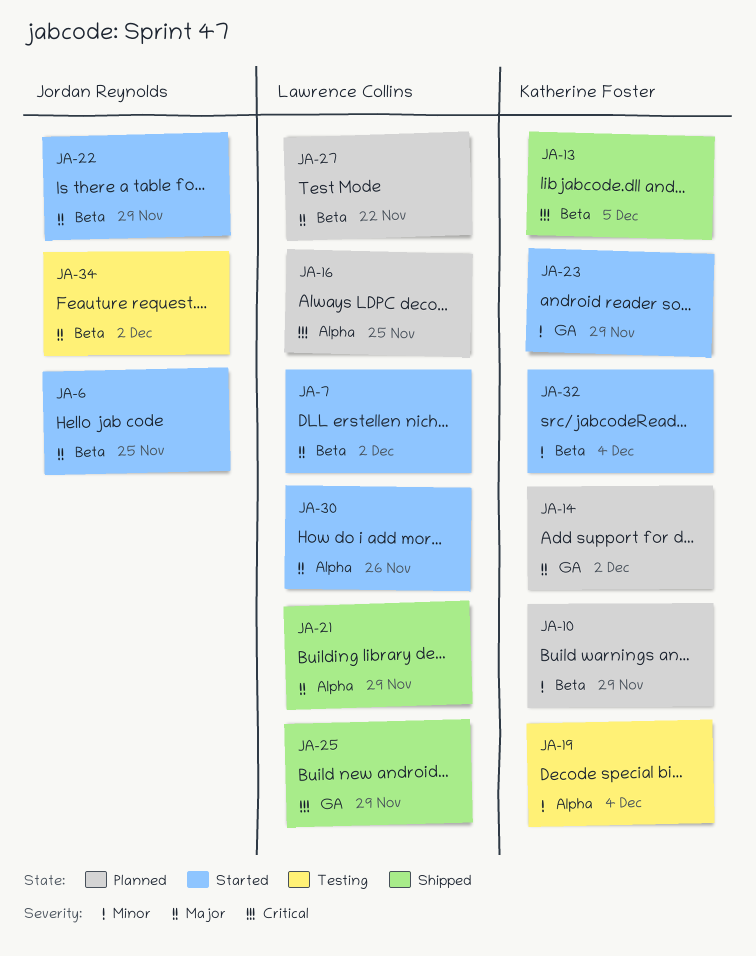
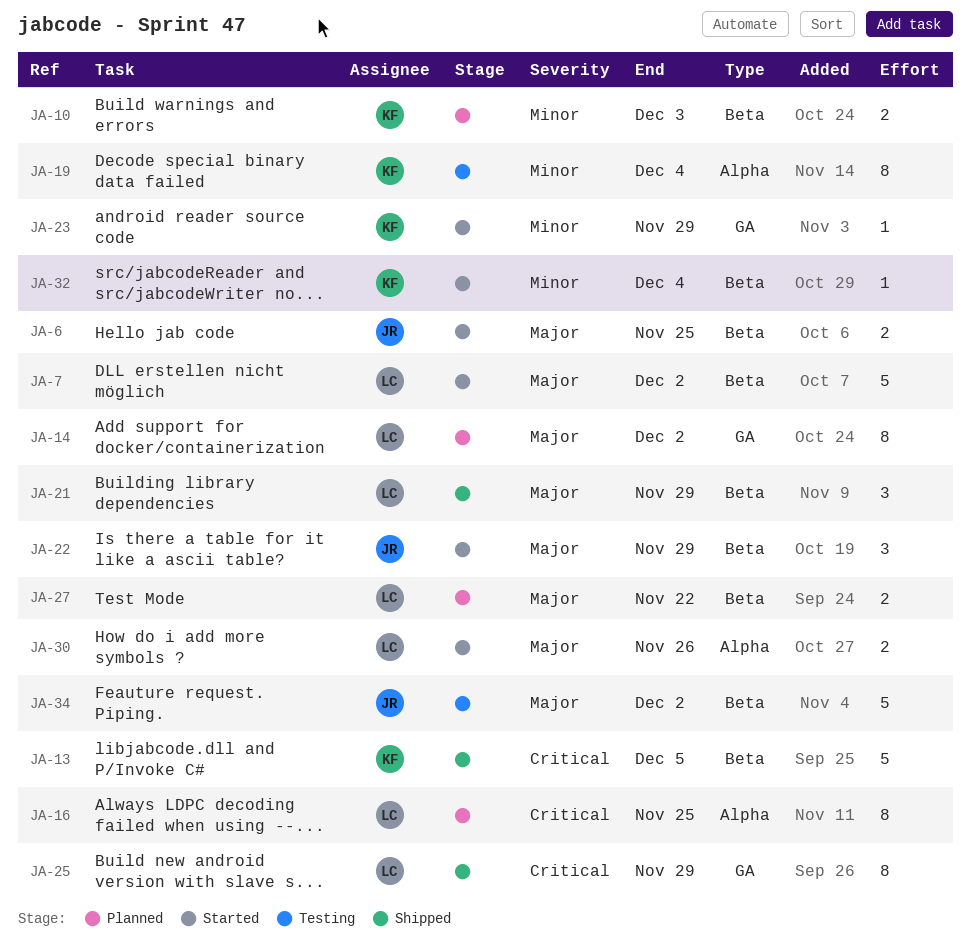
JA-10, due: Nov 29 -> Dec 3
JA-14, owner: Katherine Foster -> Lawrence Collins
JA-21, label: Alpha -> Beta

